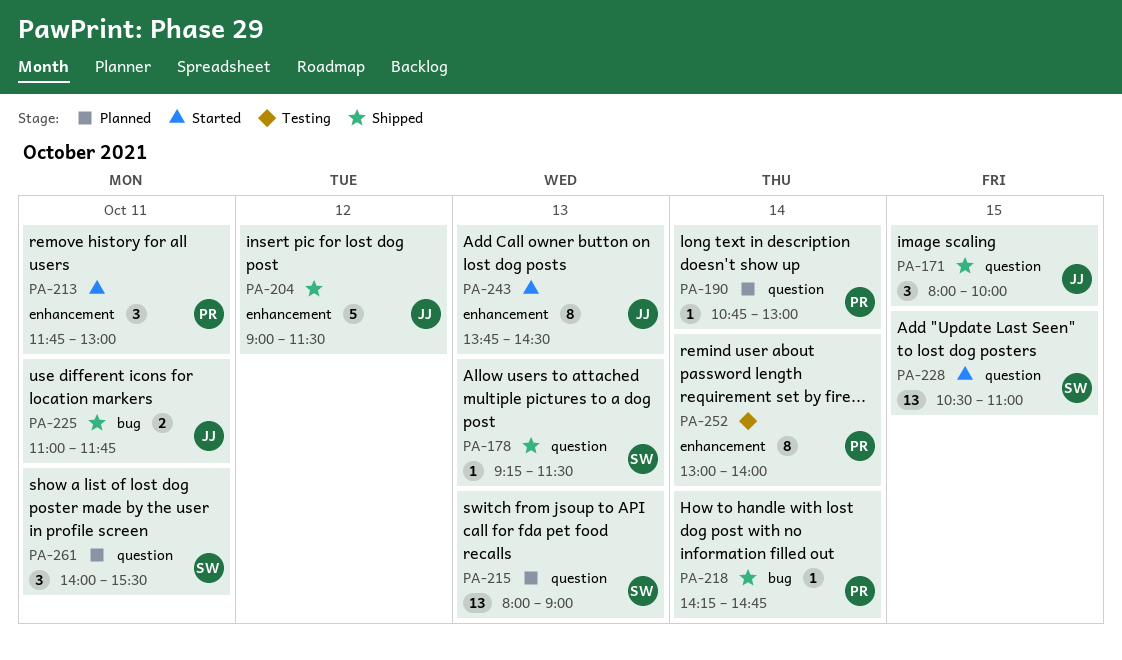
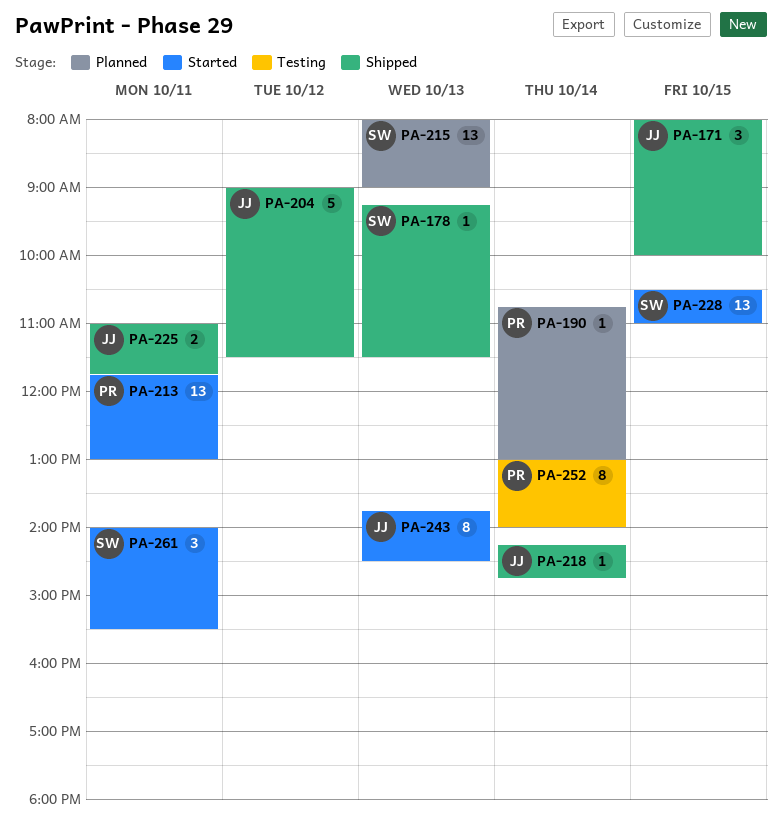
PA-213, estimate: 3 -> 13
PA-218, owner: PR -> JJ
PA-261, status: Planned -> Started

